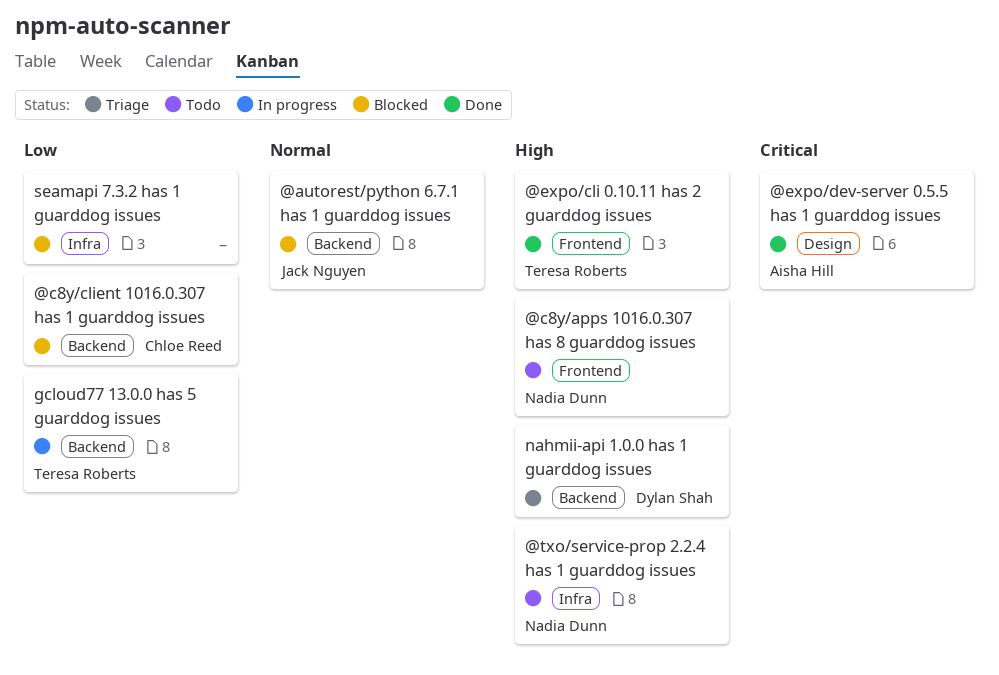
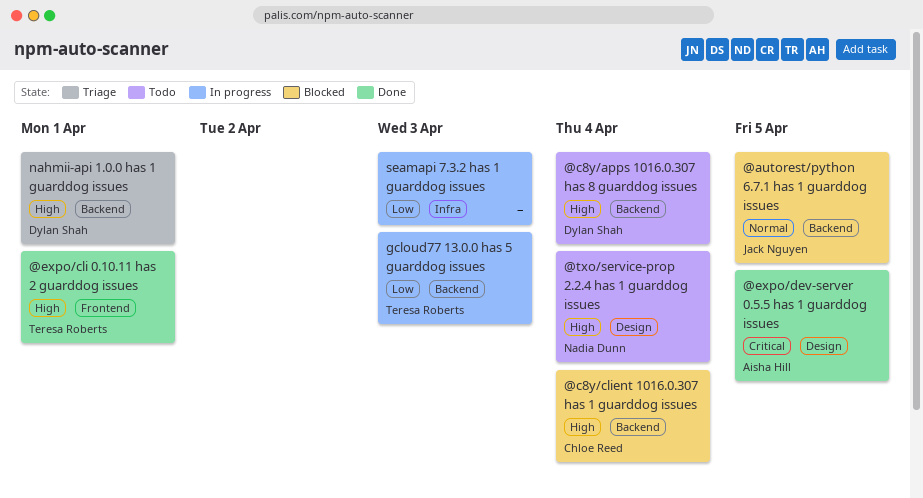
@c8y/apps 1016.0.307 has 8 guarddog issues, owner: Nadia Dunn -> Dylan Shah
@c8y/apps 1016.0.307 has 8 guarddog issues, label: Frontend -> Backend
@c8y/client 1016.0.307 has 1 guarddog issues, priority: Low -> High
@txo/service-prop 2.2.4 has 1 guarddog issues, label: Infra -> Design
seamapi 7.3.2 has 1 guarddog issues, status: Blocked -> In progress

